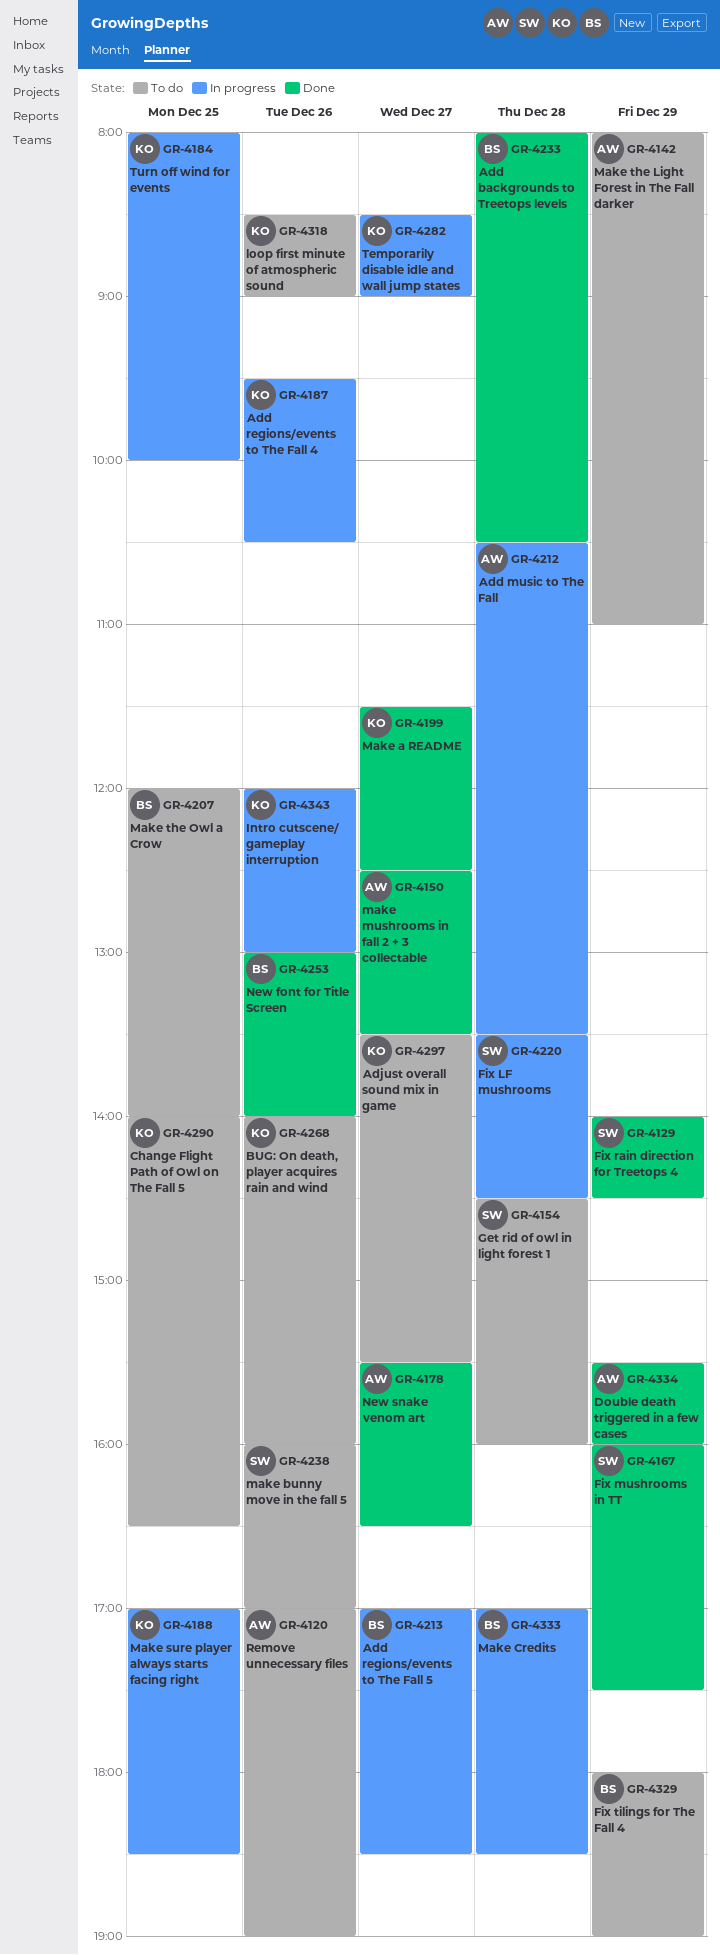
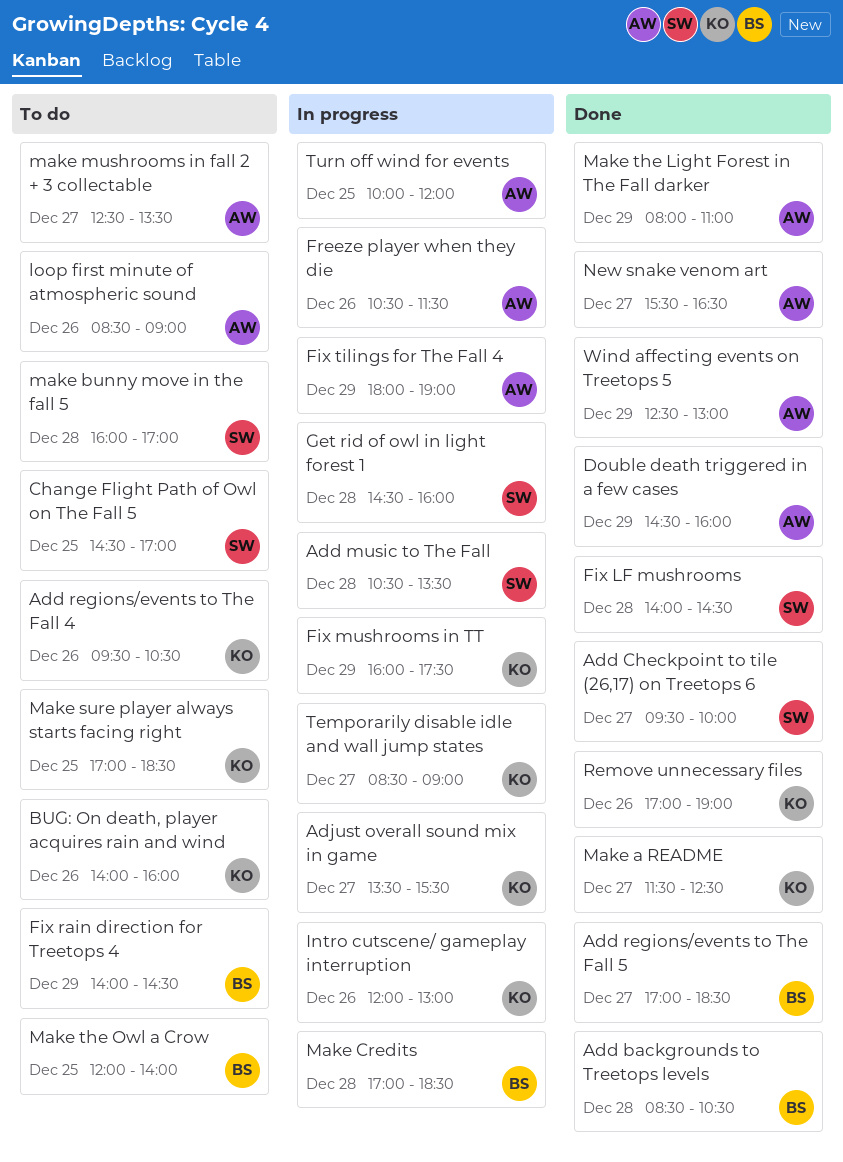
Add backgrounds to Treetops levels, begins: 08:00 -> 08:30
Add Checkpoint to tile (26,17) on Treetops 6: none -> present
Add music to The Fall, owner: AW -> SW
Add regions/events to The Fall 4, status: In progress -> To do
Add regions/events to The Fall 5, status: In progress -> Done
Adjust overall sound mix in game, status: To do -> In progress
Change Flight Path of Owl on The Fall 5, owner: KO -> SW
Change Flight Path of Owl on The Fall 5, begins: 14:00 -> 14:30
Change Flight Path of Owl on The Fall 5, ends: 16:30 -> 17:00
Double death triggered in a few cases, begins: 15:30 -> 14:30
Fix LF mushrooms, status: In progress -> Done
Fix LF mushrooms, begins: 13:30 -> 14:00
Fix mushrooms in TT, status: Done -> In progress
Fix mushrooms in TT, owner: SW -> KO
Fix rain direction for Treetops 4, status: Done -> To do
Fix rain direction for Treetops 4, owner: SW -> BS
Fix tilings for The Fall 4, status: To do -> In progress
Fix tilings for The Fall 4, owner: BS -> AW
Freeze player when they die: none -> present
Get rid of owl in light forest 1, status: To do -> In progress
loop first minute of atmospheric sound, owner: KO -> AW
make bunny move in the fall 5, day: Dec 26 -> Dec 28
make mushrooms in fall 2 + 3 collectable, status: Done -> To do
Make sure player always starts facing right, status: In progress -> To do
Make the Light Forest in The Fall darker, status: To do -> Done
New font for Title Screen: present -> none
Remove unnecessary files, status: To do -> Done
Remove unnecessary files, owner: AW -> KO
Turn off wind for events, owner: KO -> AW
Turn off wind for events, begins: 08:00 -> 10:00
Turn off wind for events, ends: 10:00 -> 12:00
Wind affecting events on Treetops 5: none -> present

